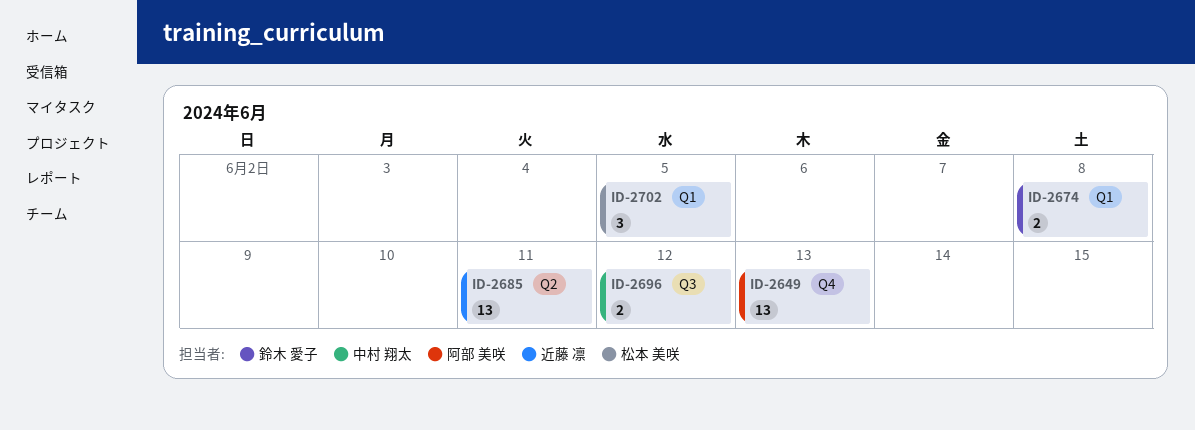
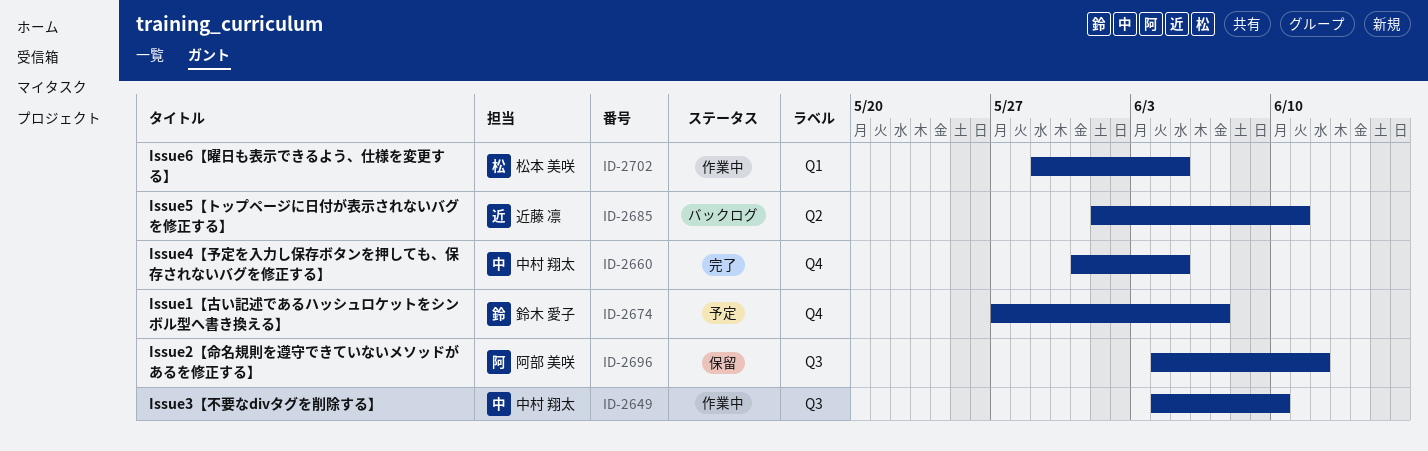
ID-2649, owner: 阿部 美咲 -> 中村 翔太
ID-2649, label: Q4 -> Q3
ID-2649, due: Jun 13 -> Jun 10
ID-2660: none -> present
ID-2674, label: Q1 -> Q4
ID-2674, due: Jun 8 -> Jun 7
ID-2696, owner: 中村 翔太 -> 阿部 美咲

